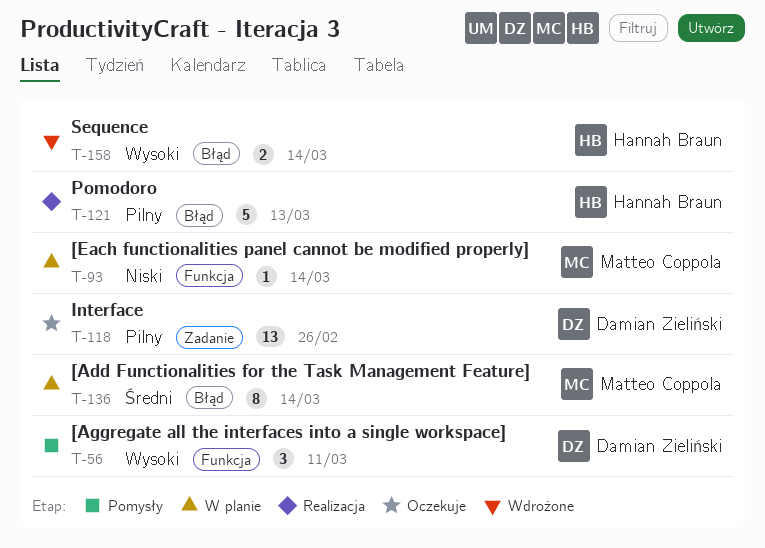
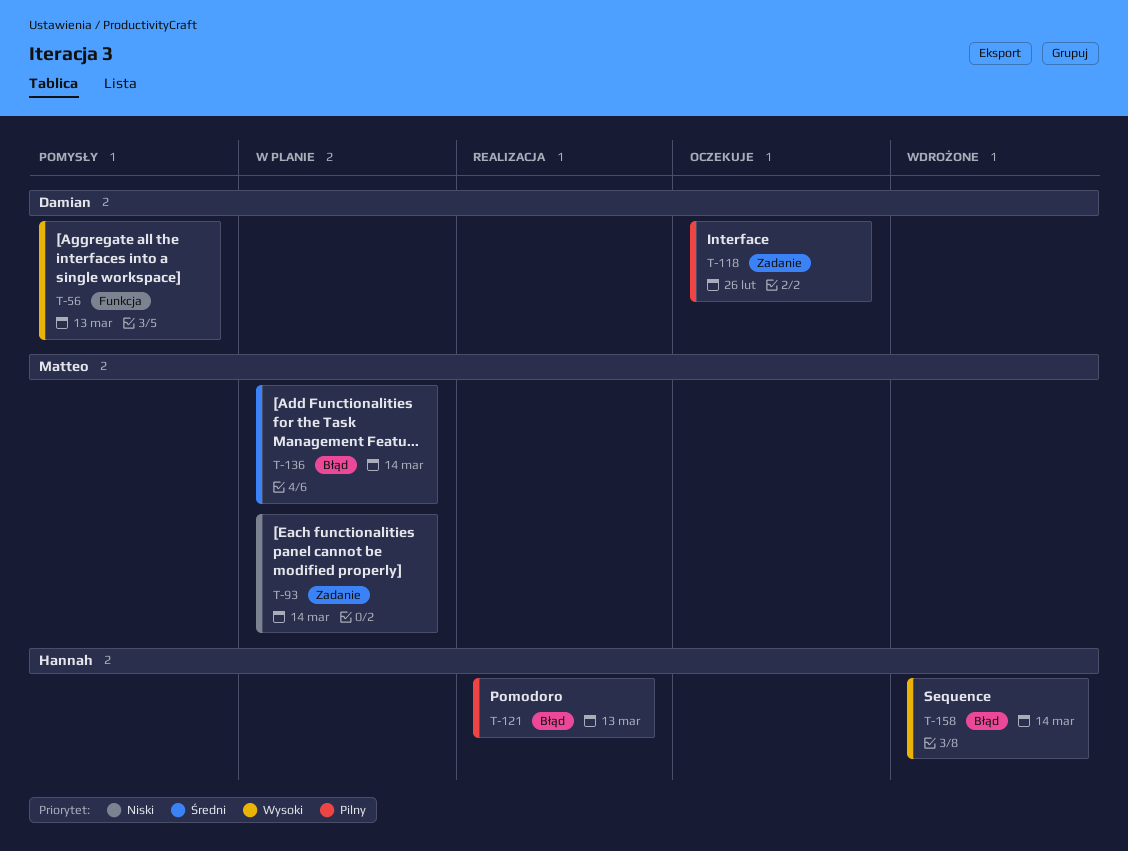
T-56, due: Mar 11 -> Mar 13
T-93, label: Funkcja -> Zadanie

